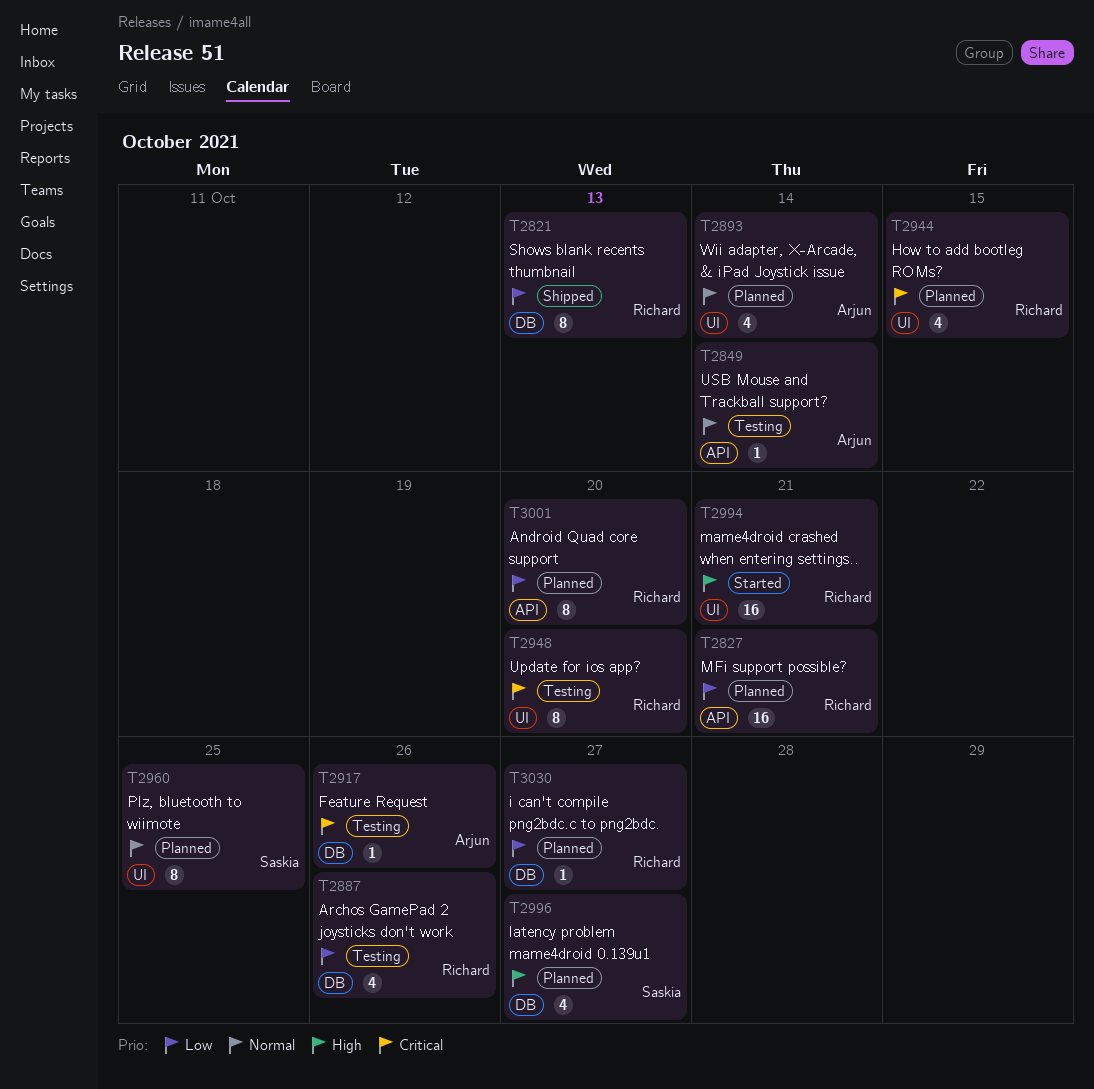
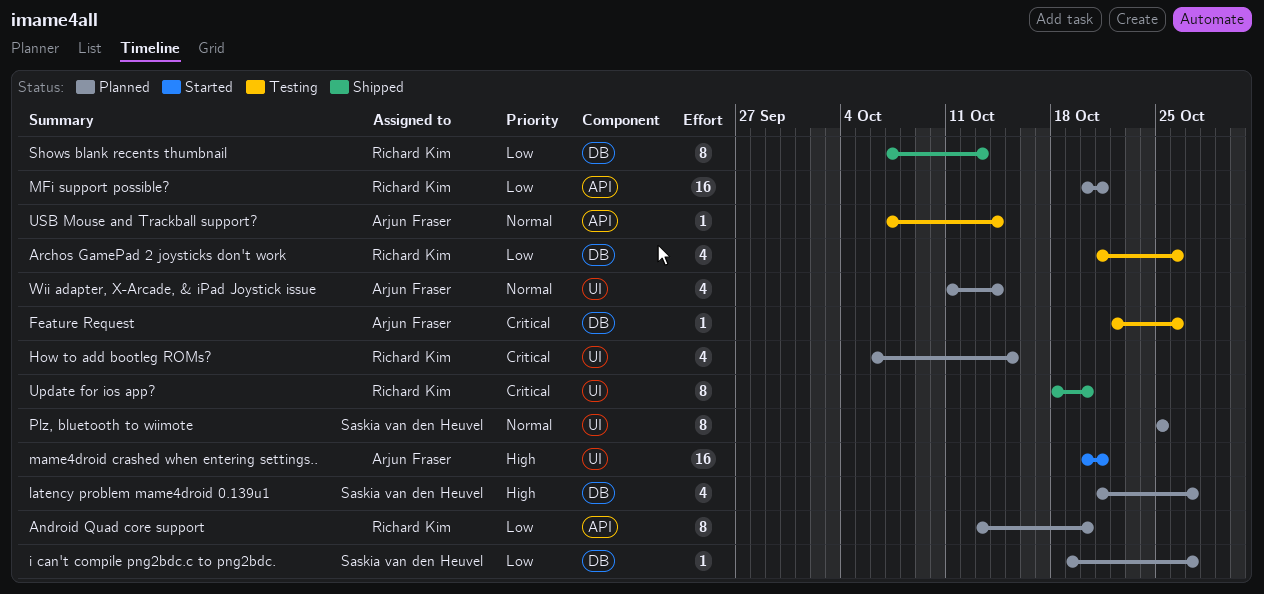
i can't compile png2bdc.c to png2bdc., owner: Richard Kim -> Saskia van den Heuvel
mame4droid crashed when entering settings.., owner: Richard Kim -> Arjun Fraser
Update for ios app?, status: Testing -> Shipped

